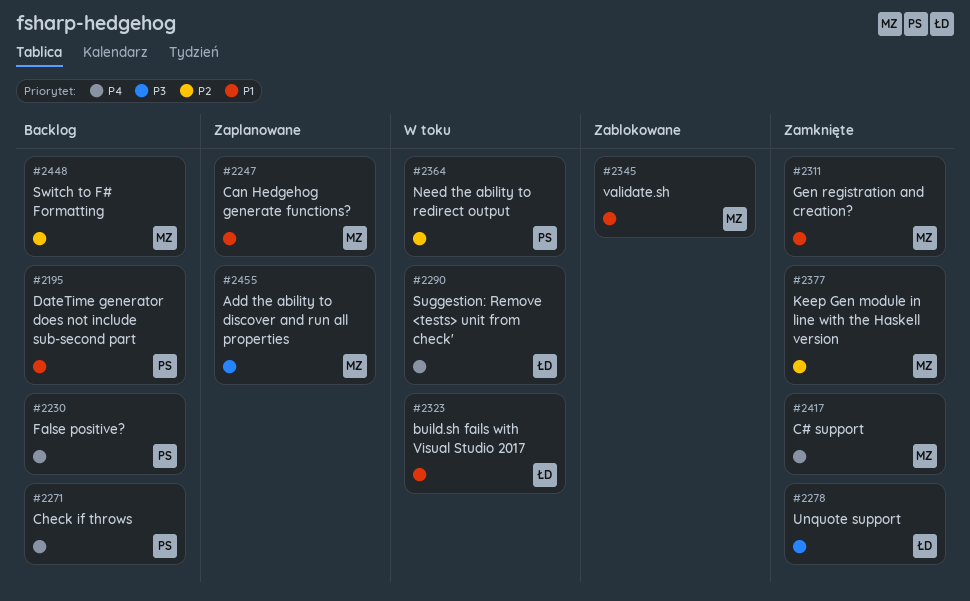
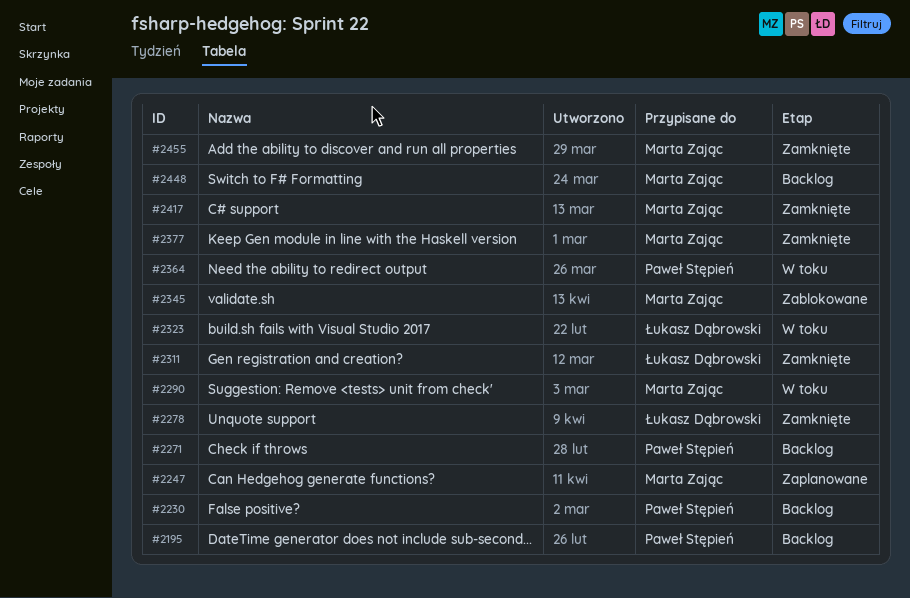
#2290, owner: Łukasz Dąbrowski -> Marta Zając
#2311, owner: Marta Zając -> Łukasz Dąbrowski
#2455, status: Zaplanowane -> Zamknięte

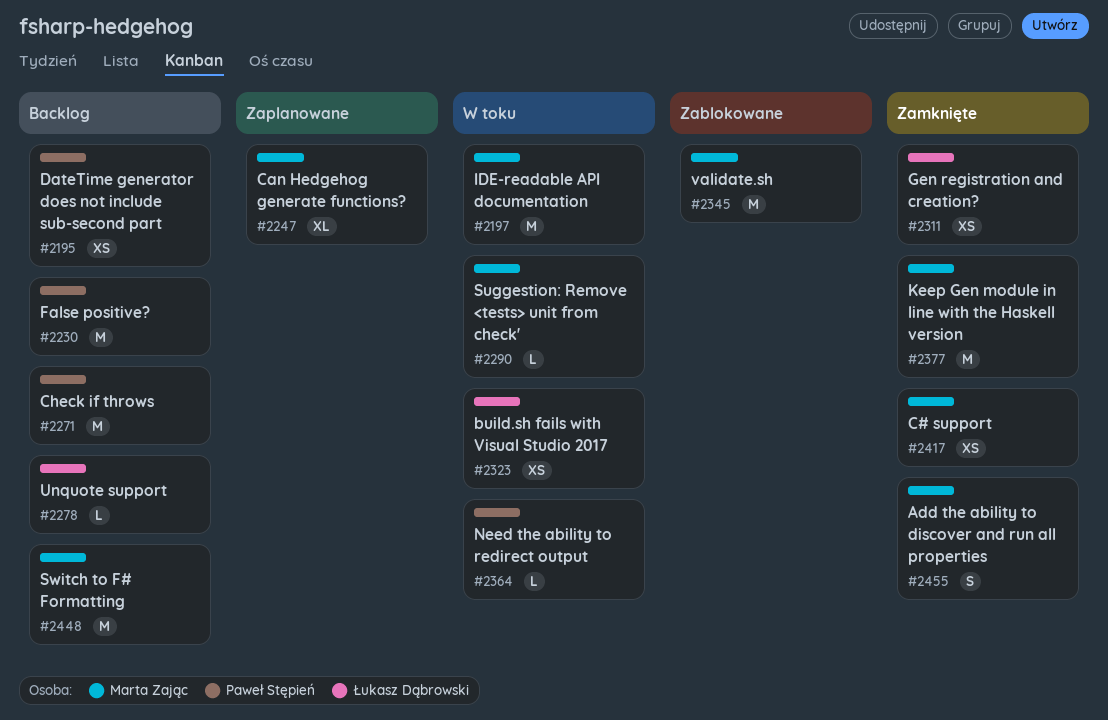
#2197: none -> present
#2278, status: Zamknięte -> Backlog

